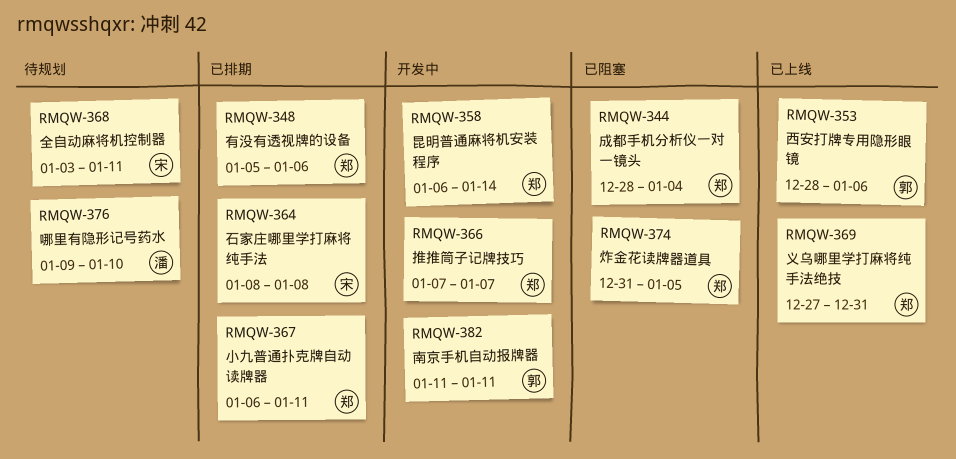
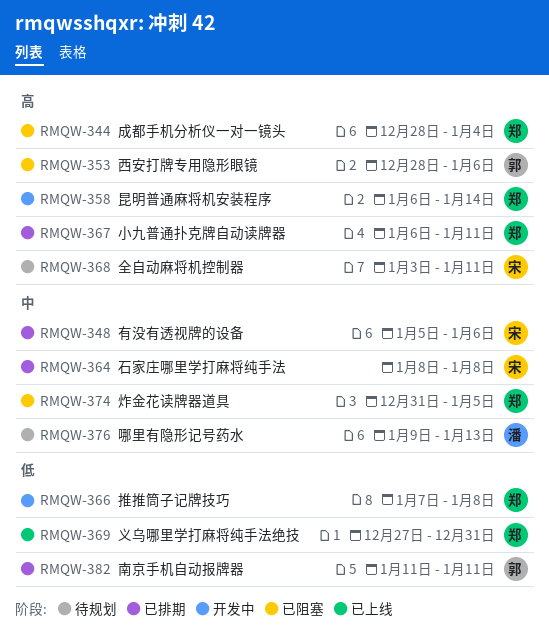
RMQW-348, owner: 郑 -> 宋
RMQW-353, status: 已上线 -> 已阻塞
RMQW-366, due: Jan 7 -> Jan 8
RMQW-376, due: Jan 10 -> Jan 13
RMQW-382, status: 开发中 -> 已排期

